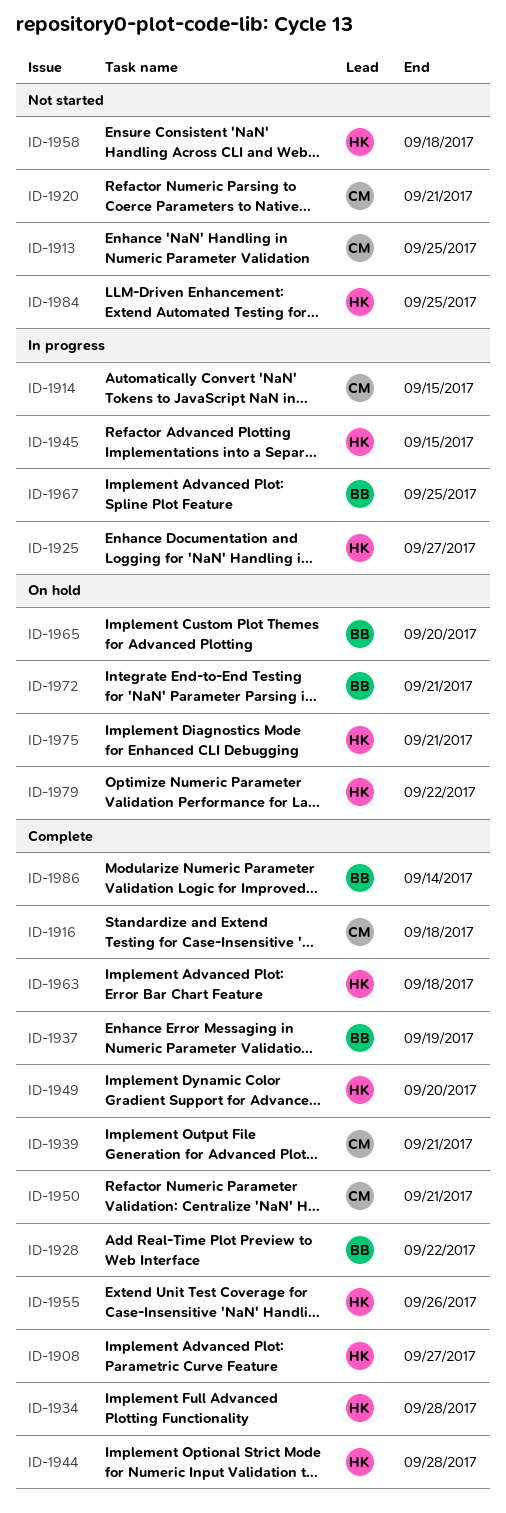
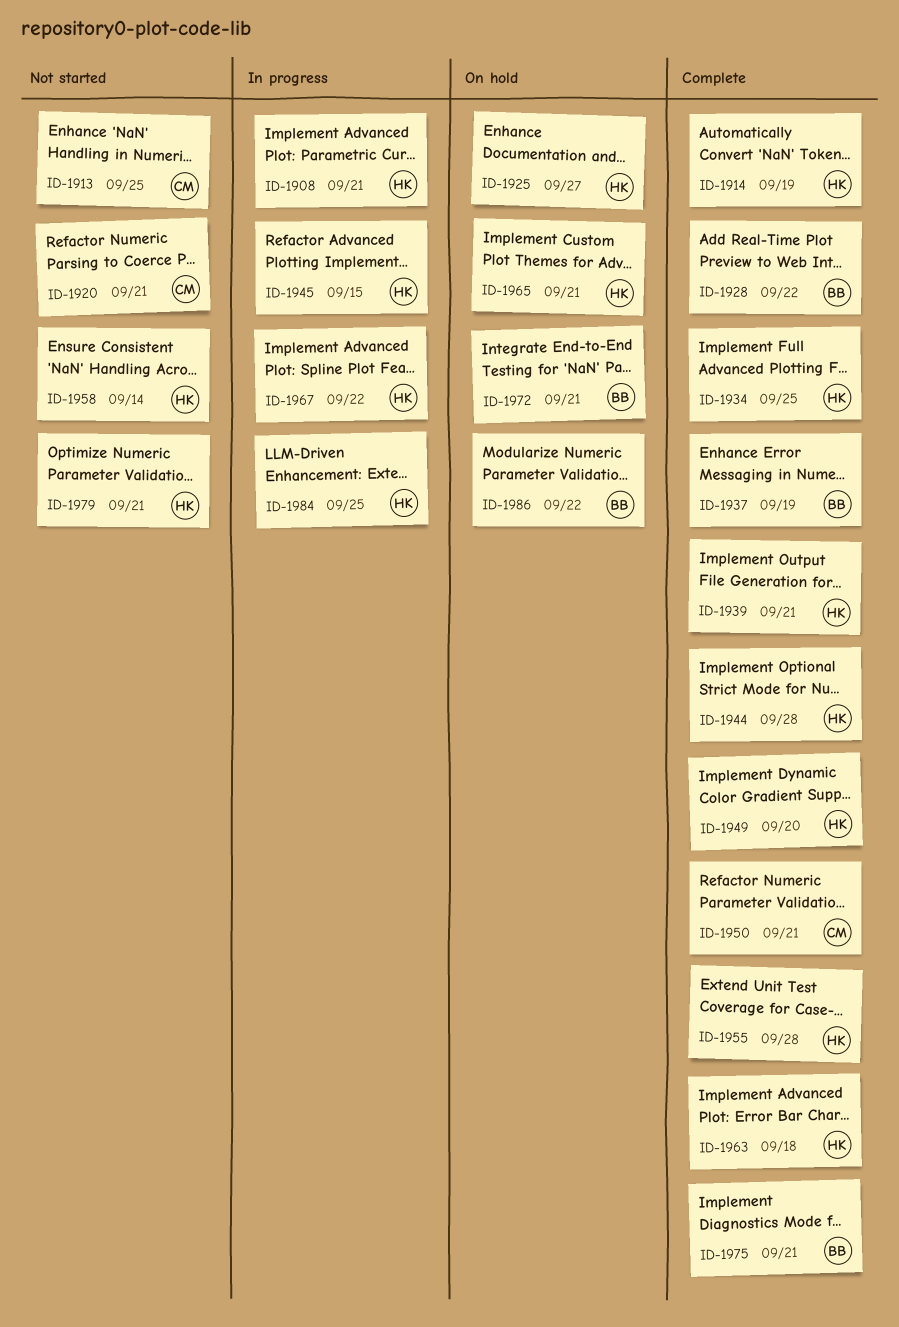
ID-1908, status: Complete -> In progress
ID-1908, due: Sep 27 -> Sep 21
ID-1914, status: In progress -> Complete
ID-1914, owner: CM -> HK
ID-1914, due: Sep 15 -> Sep 19
ID-1916: present -> none
ID-1925, status: In progress -> On hold
ID-1934, due: Sep 28 -> Sep 25
ID-1939, owner: CM -> HK
ID-1955, due: Sep 26 -> Sep 28
ID-1958, due: Sep 18 -> Sep 14
ID-1965, owner: BB -> HK
ID-1965, due: Sep 20 -> Sep 21
ID-1967, owner: BB -> HK
ID-1967, due: Sep 25 -> Sep 22
ID-1975, status: On hold -> Complete
ID-1975, owner: HK -> BB
ID-1979, status: On hold -> Not started
ID-1979, due: Sep 22 -> Sep 21
ID-1984, status: Not started -> In progress
ID-1986, status: Complete -> On hold
ID-1986, due: Sep 14 -> Sep 22

